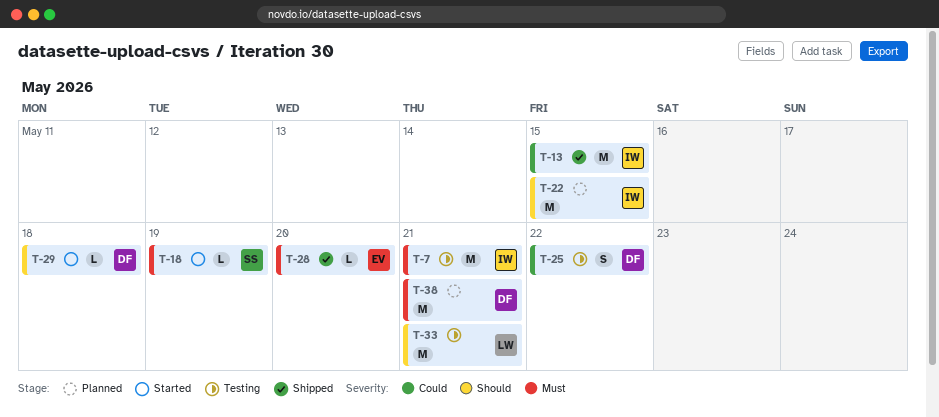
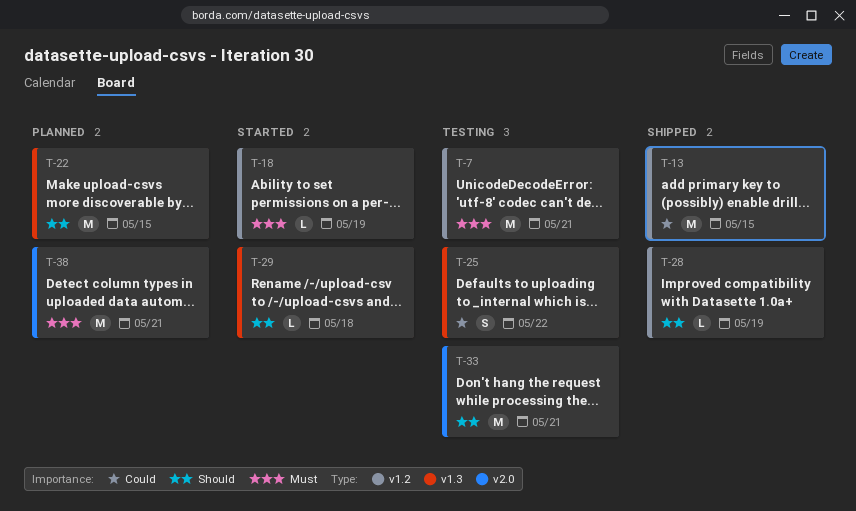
T-28, priority: Must -> Should
T-28, due: May 20 -> May 19

